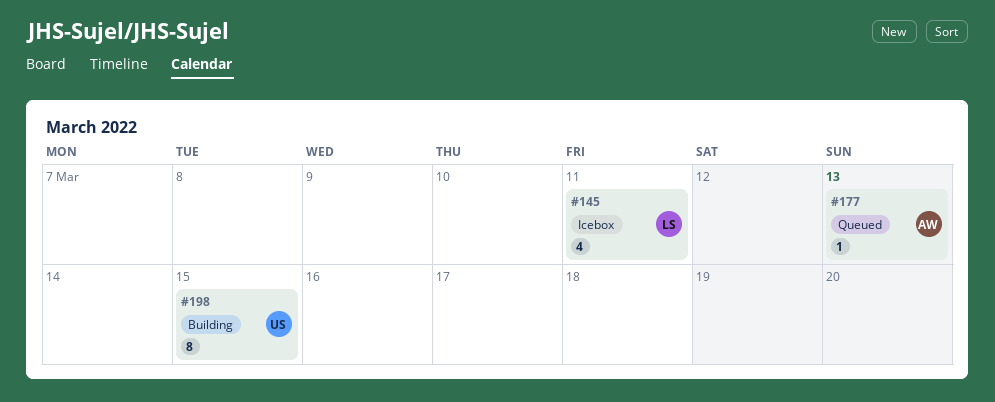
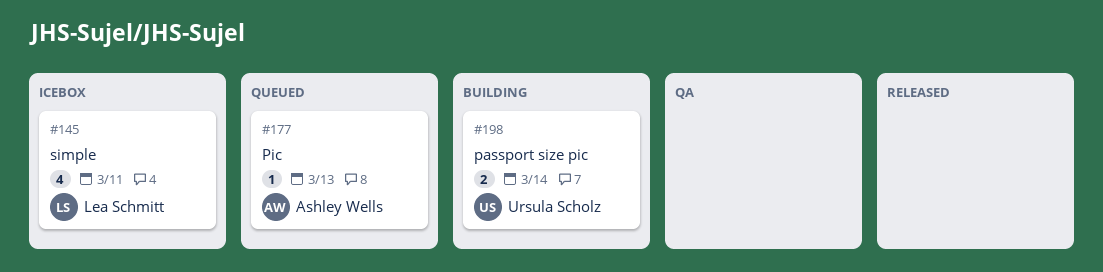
#198, estimate: 8 -> 2
#198, due: Mar 15 -> Mar 14

